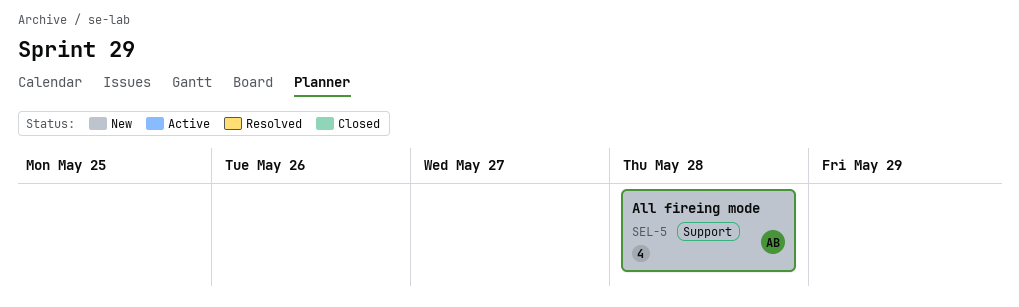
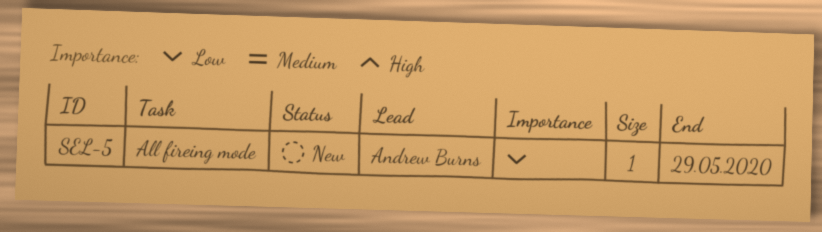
SEL-5, estimate: 4 -> 1
SEL-5, due: May 28 -> May 29

